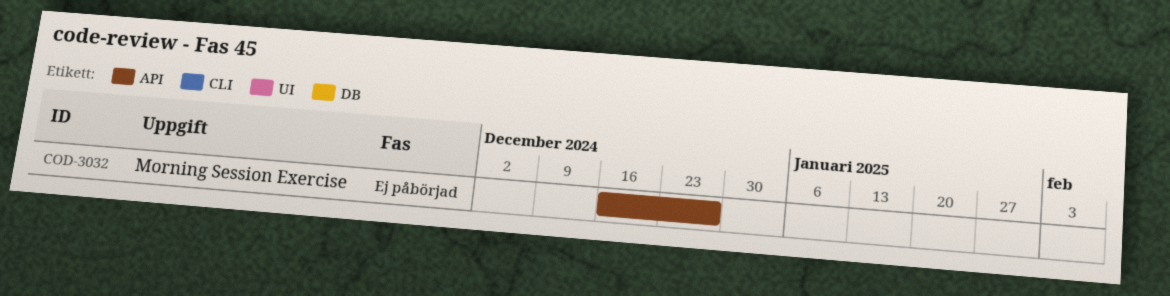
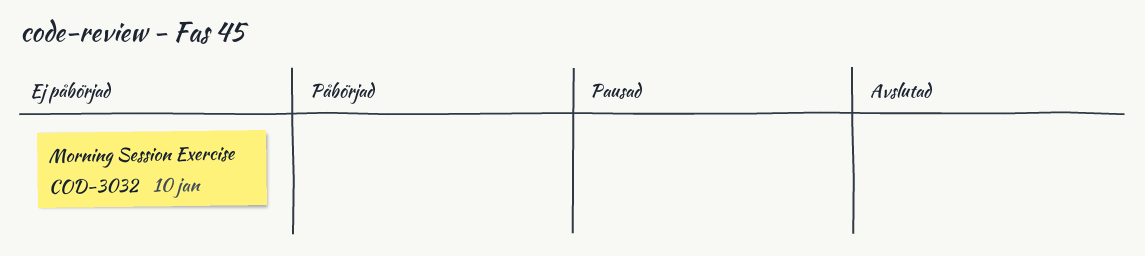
COD-3032, due: Dec 27 -> Jan 10

